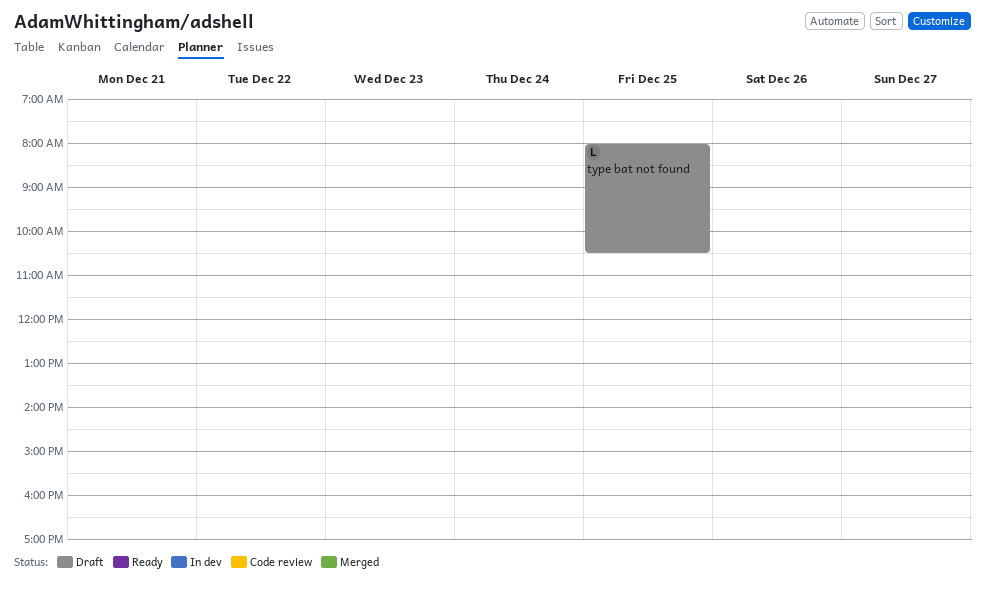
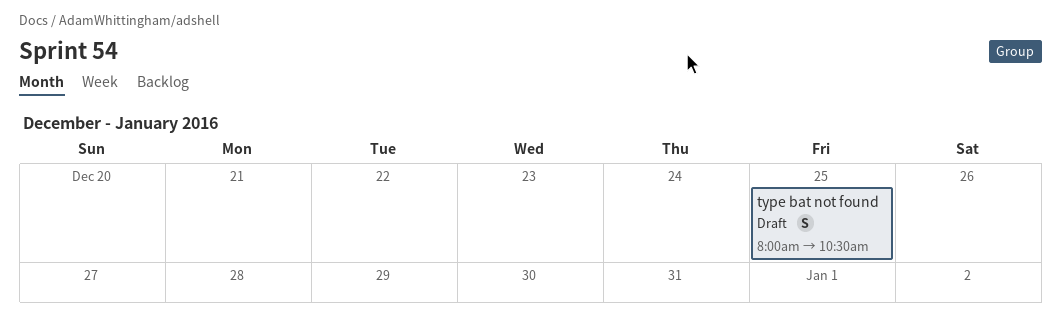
type bat not found, estimate: L -> S

